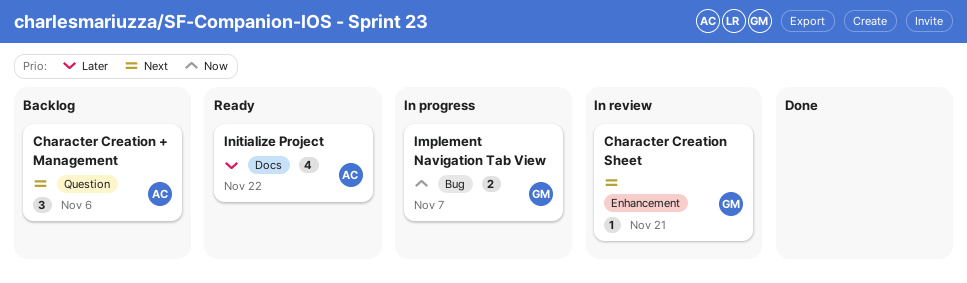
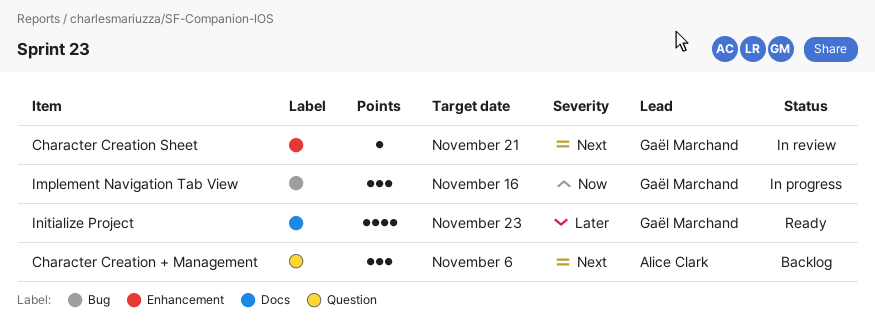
Implement Navigation Tab View, estimate: 2 -> 3
Implement Navigation Tab View, due: Nov 7 -> Nov 16
Initialize Project, owner: Alice Clark -> Gaël Marchand
Initialize Project, due: Nov 22 -> Nov 23

